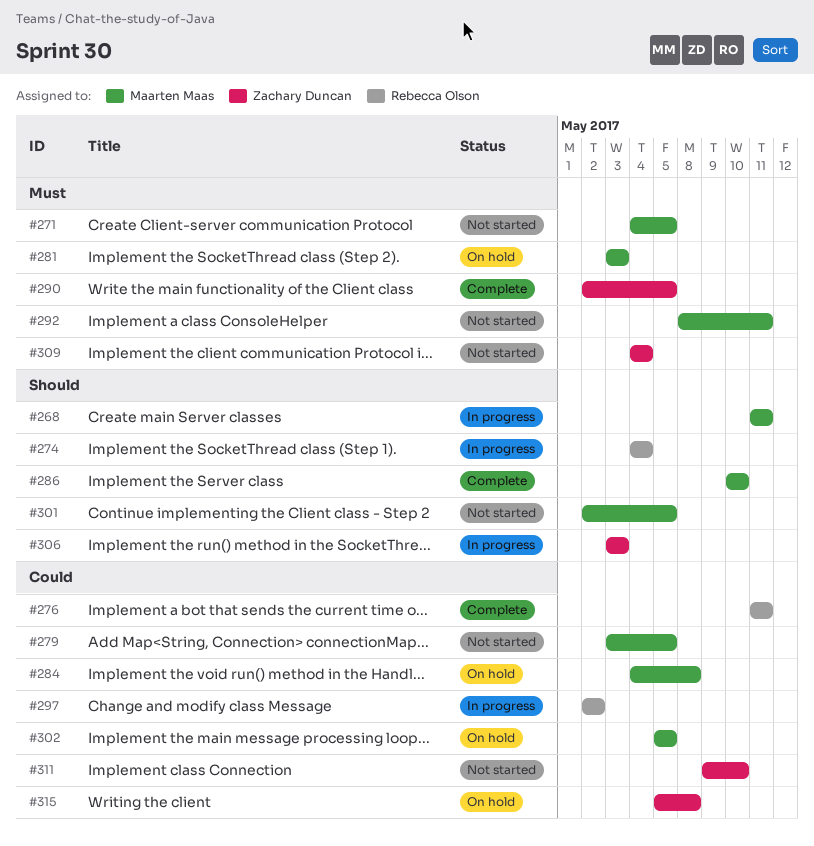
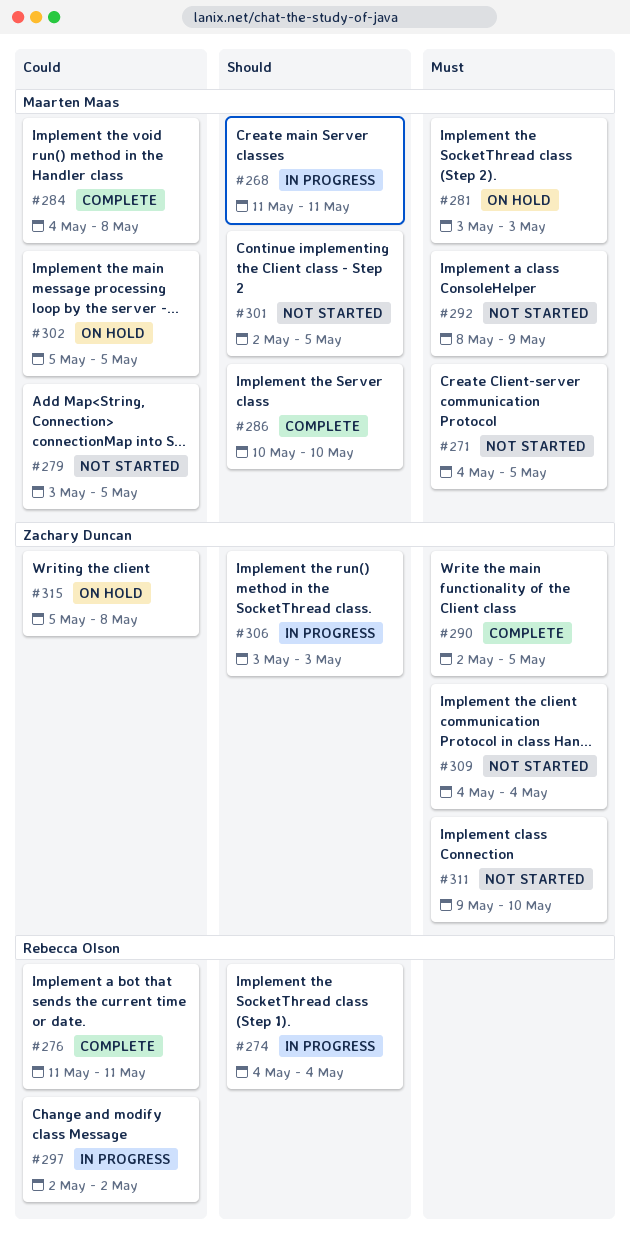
#284, status: On hold -> Complete
#292, due: May 11 -> May 9
#311, priority: Could -> Must

